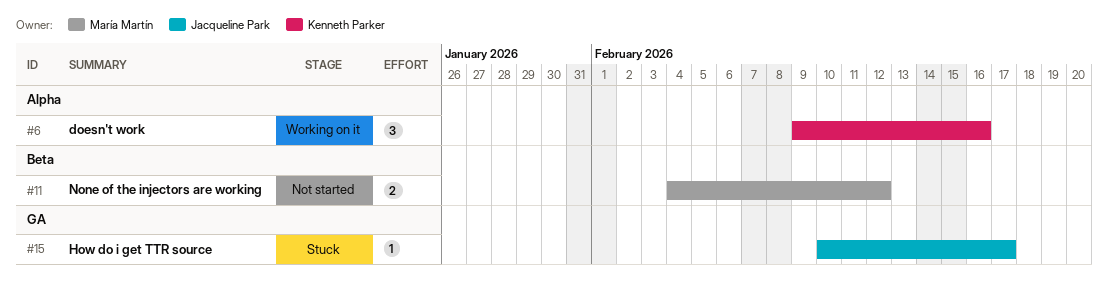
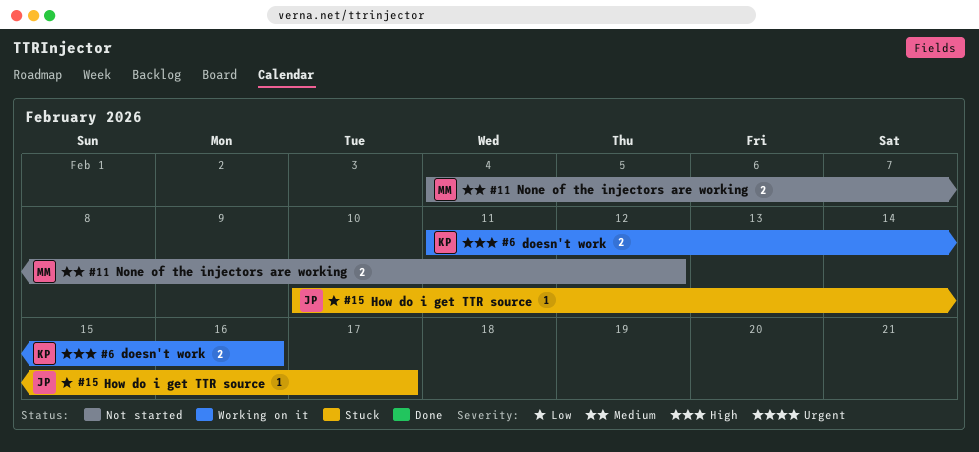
#6, estimate: 3 -> 2
#6, start: Feb 9 -> Feb 11

